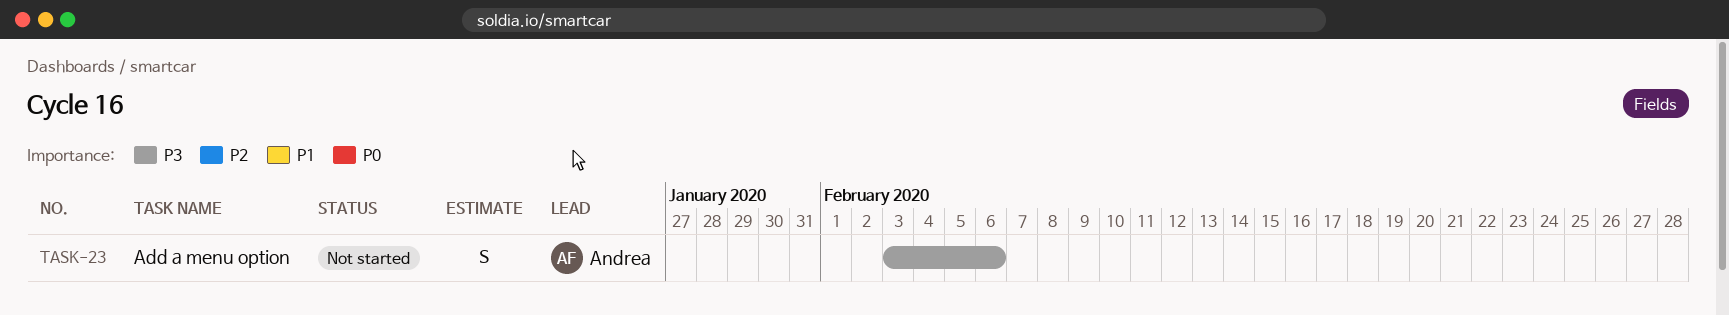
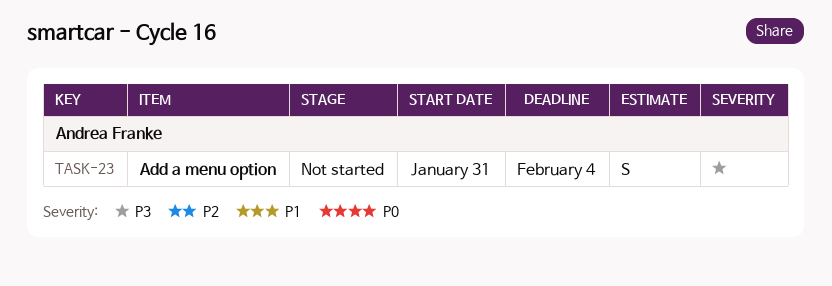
TASK-23, start: Feb 3 -> Jan 31
TASK-23, due: Feb 6 -> Feb 4

